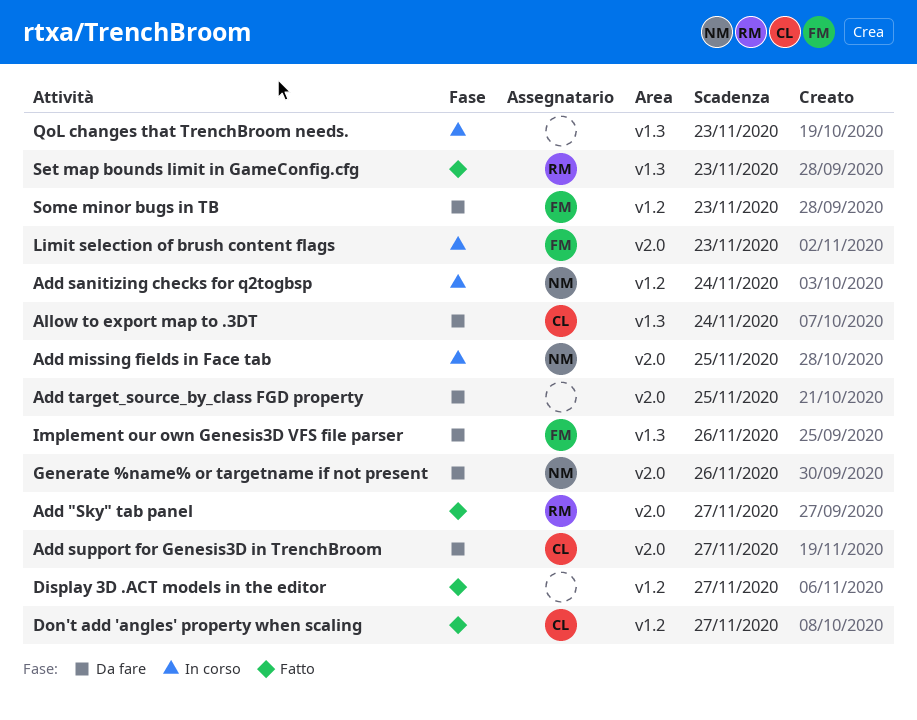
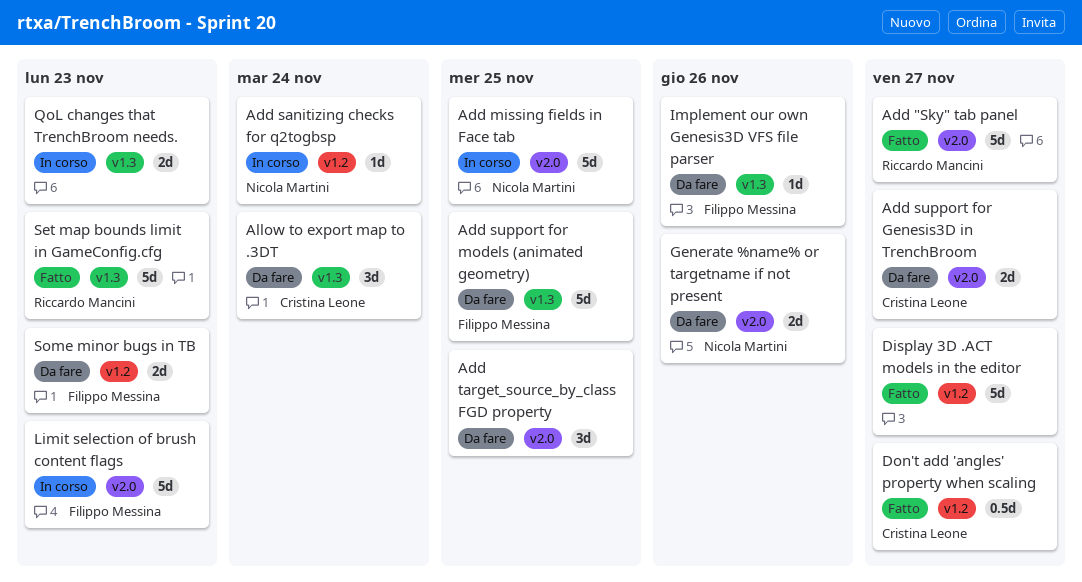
Add support for models (animated geometry): none -> present

